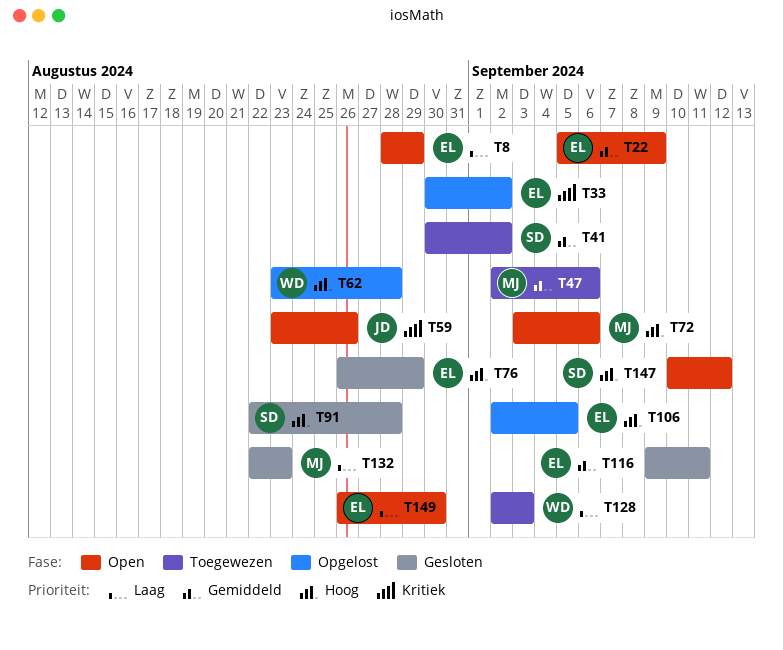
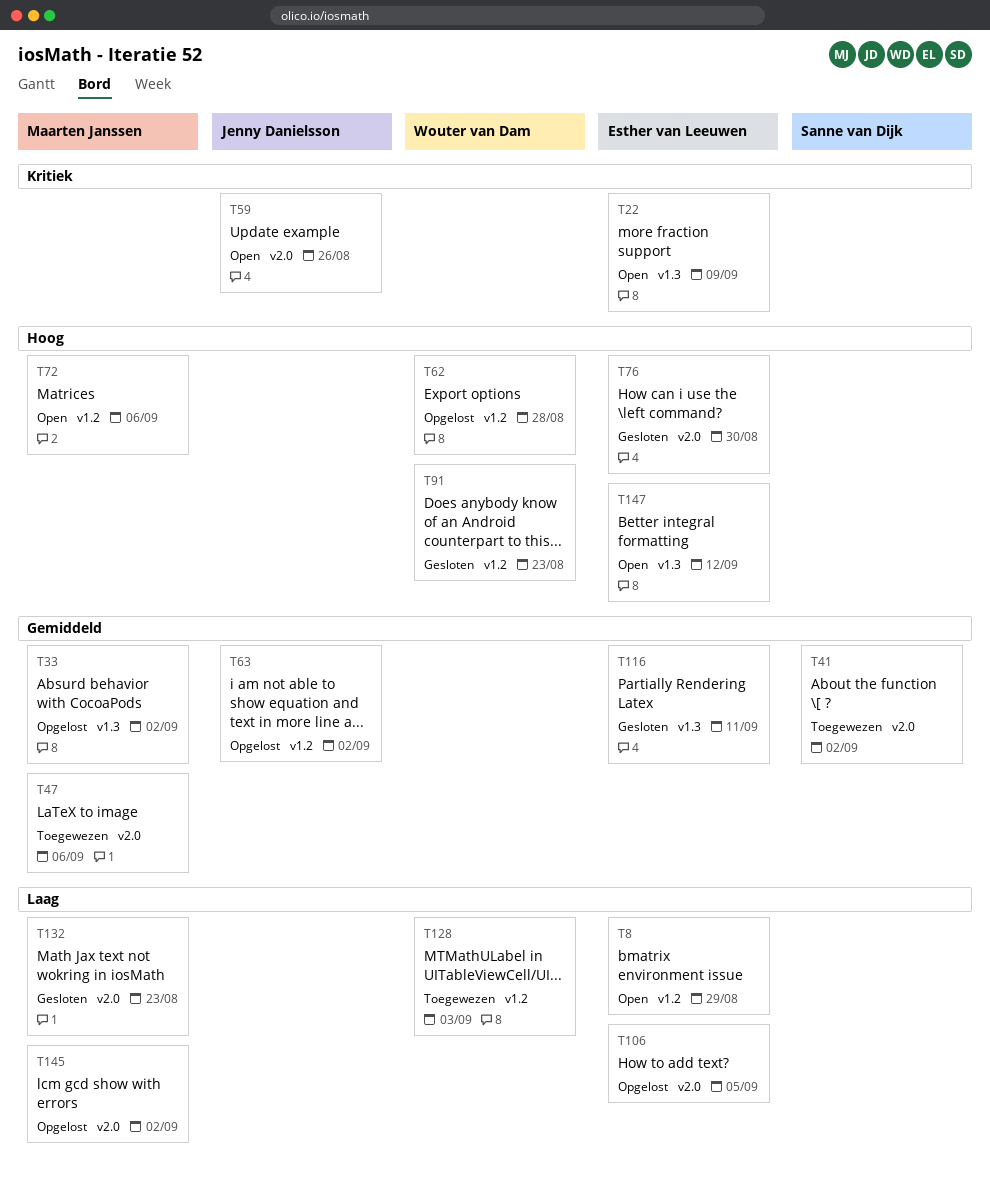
T22, priority: Gemiddeld -> Kritiek
T33, owner: Esther van Leeuwen -> Maarten Janssen
T33, priority: Kritiek -> Gemiddeld
T63: none -> present
T76, due: Aug 29 -> Aug 30
T91, owner: Sanne van Dijk -> Wouter van Dam
T91, due: Aug 28 -> Aug 23
T106, priority: Hoog -> Laag
T145: none -> present
T147, owner: Sanne van Dijk -> Esther van Leeuwen
T149: present -> none

